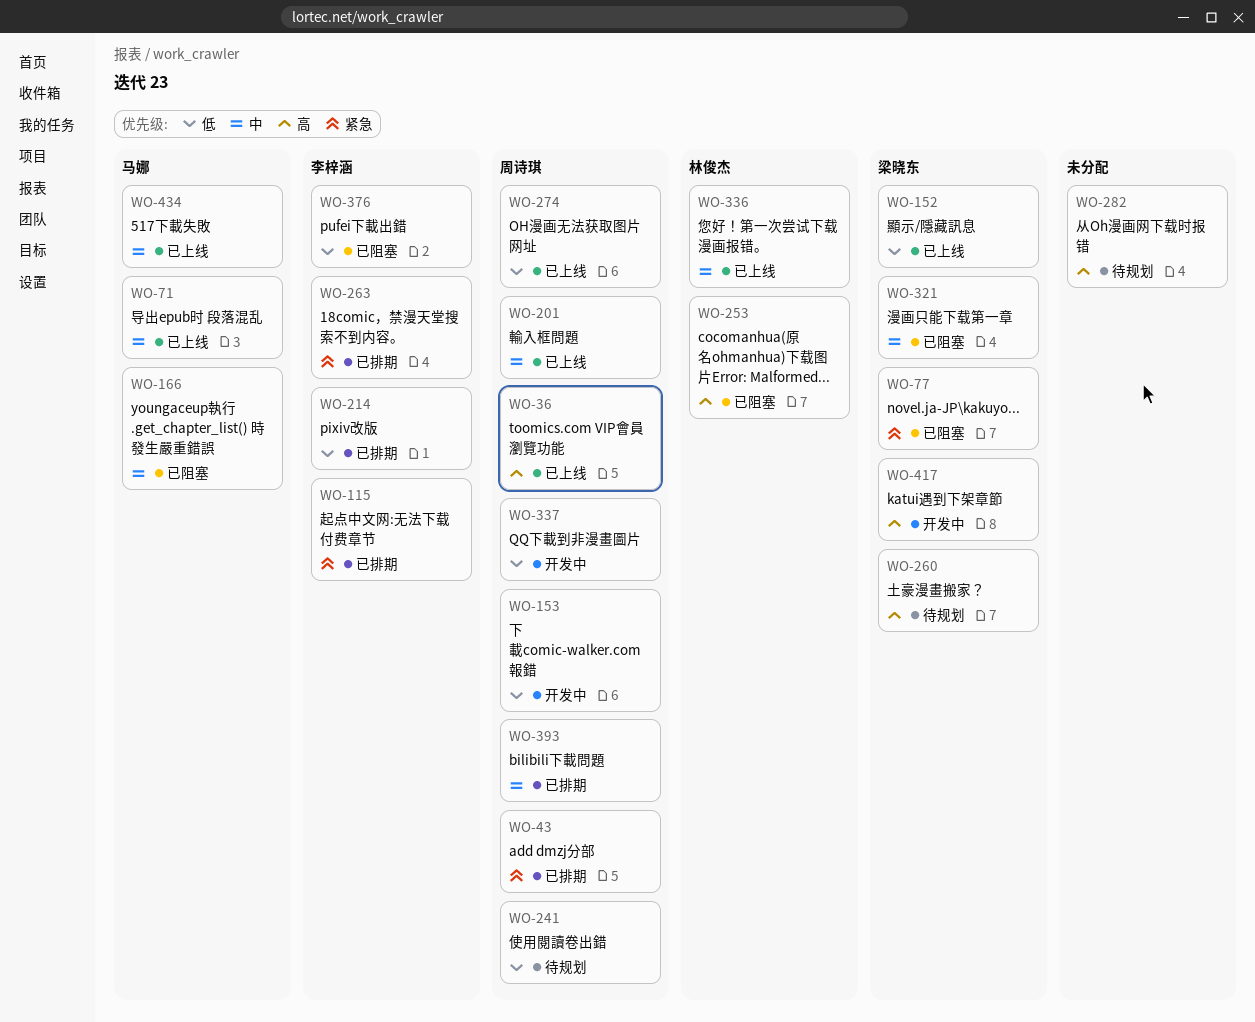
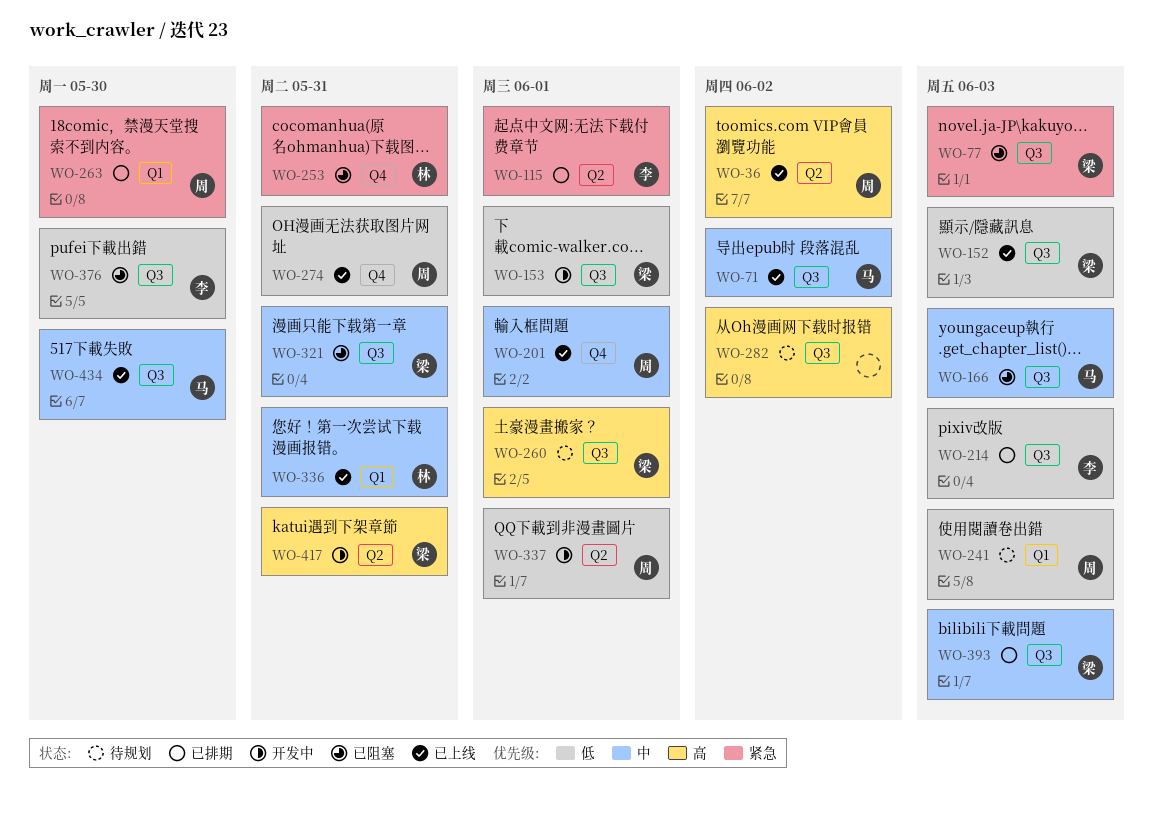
WO-43: present -> none
WO-153, owner: 周诗琪 -> 梁晓东
WO-253, priority: 高 -> 紧急
WO-263, owner: 李梓涵 -> 周诗琪
WO-393, owner: 周诗琪 -> 梁晓东

